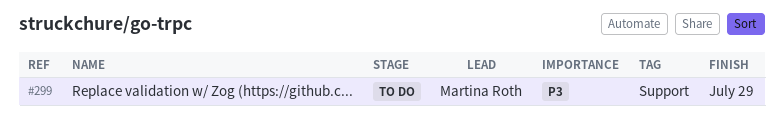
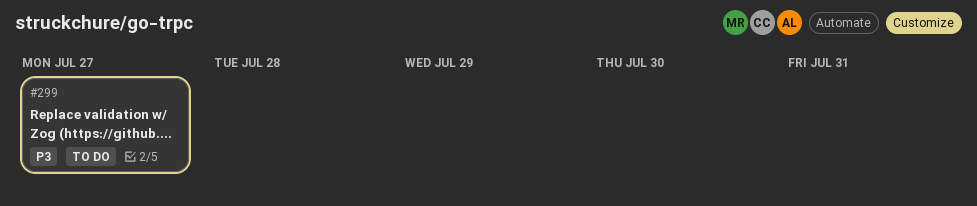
#299, due: Jul 29 -> Jul 27

